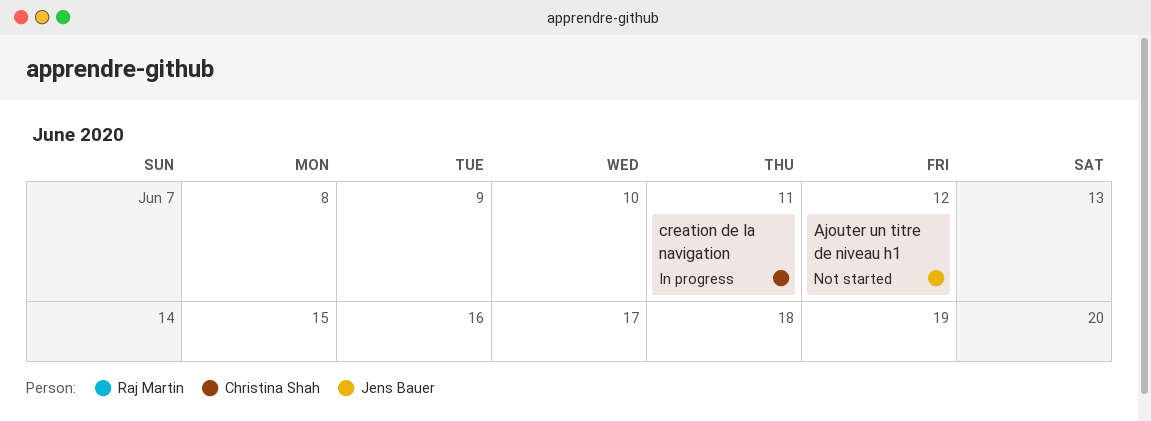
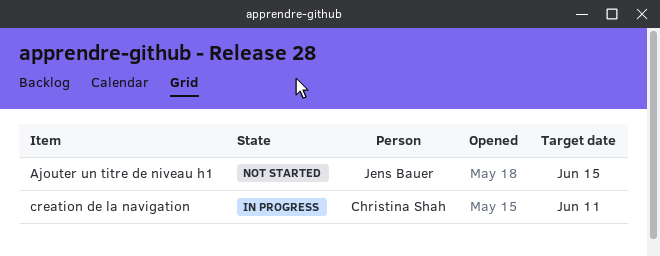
Ajouter un titre de niveau h1, due: Jun 12 -> Jun 15

